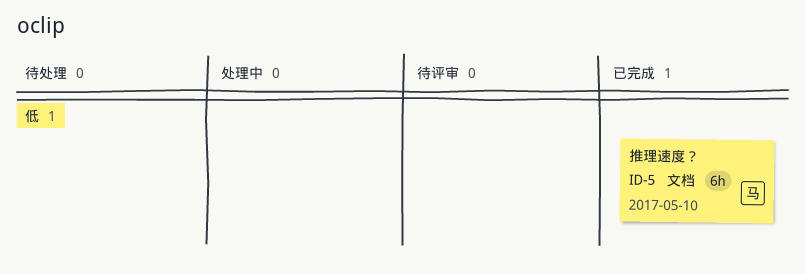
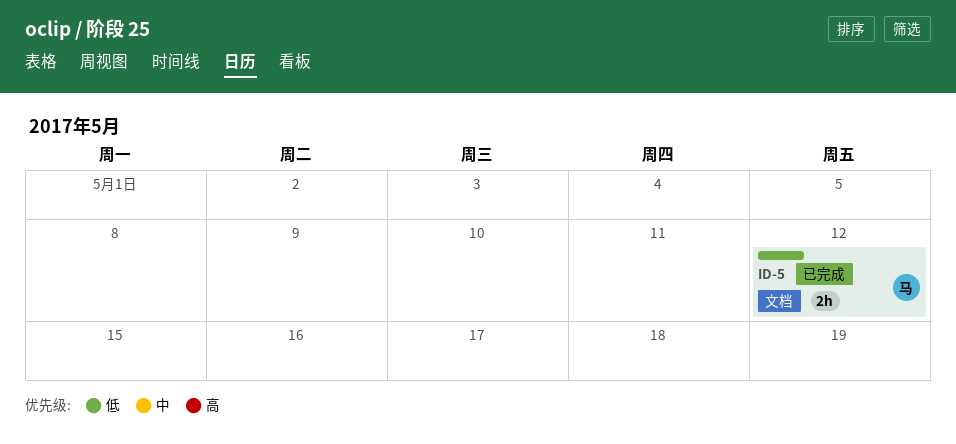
ID-5, estimate: 6h -> 2h
ID-5, due: May 10 -> May 12

